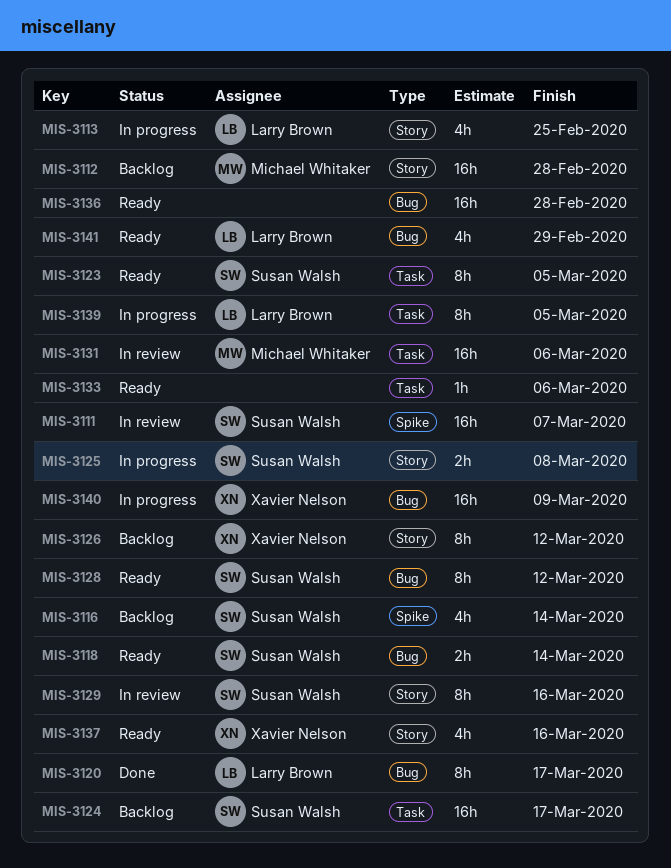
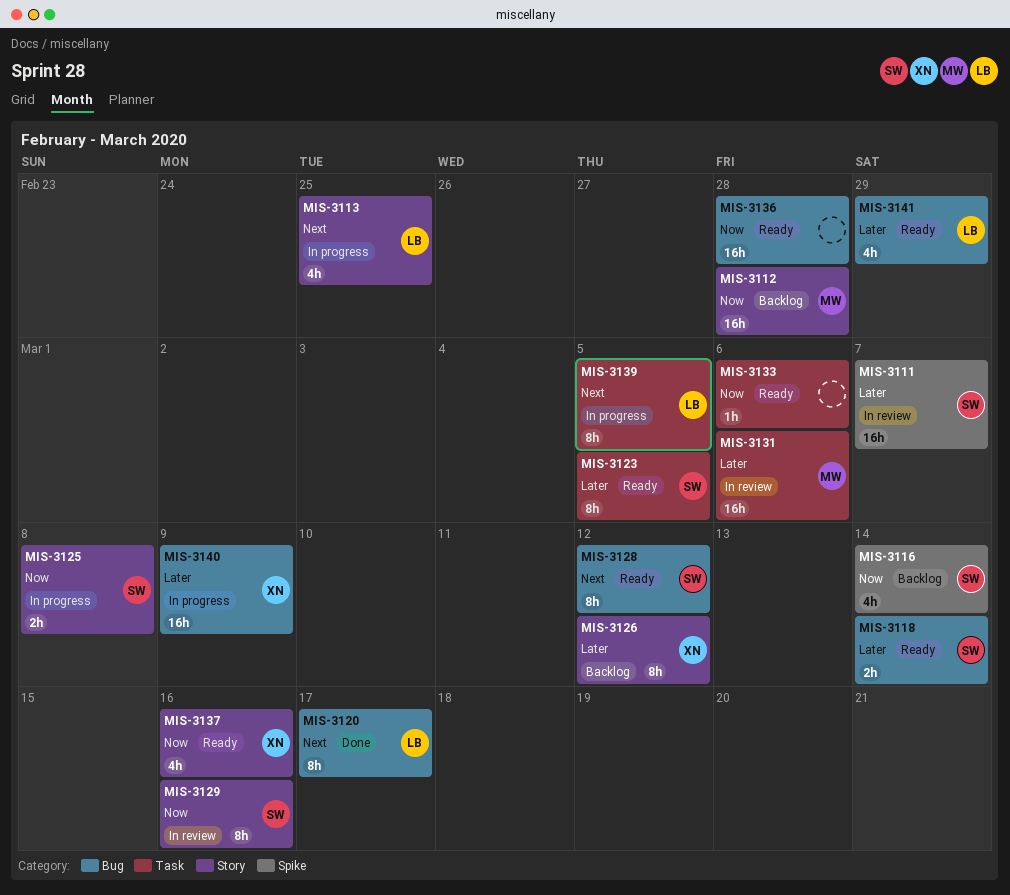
MIS-3124: present -> none

